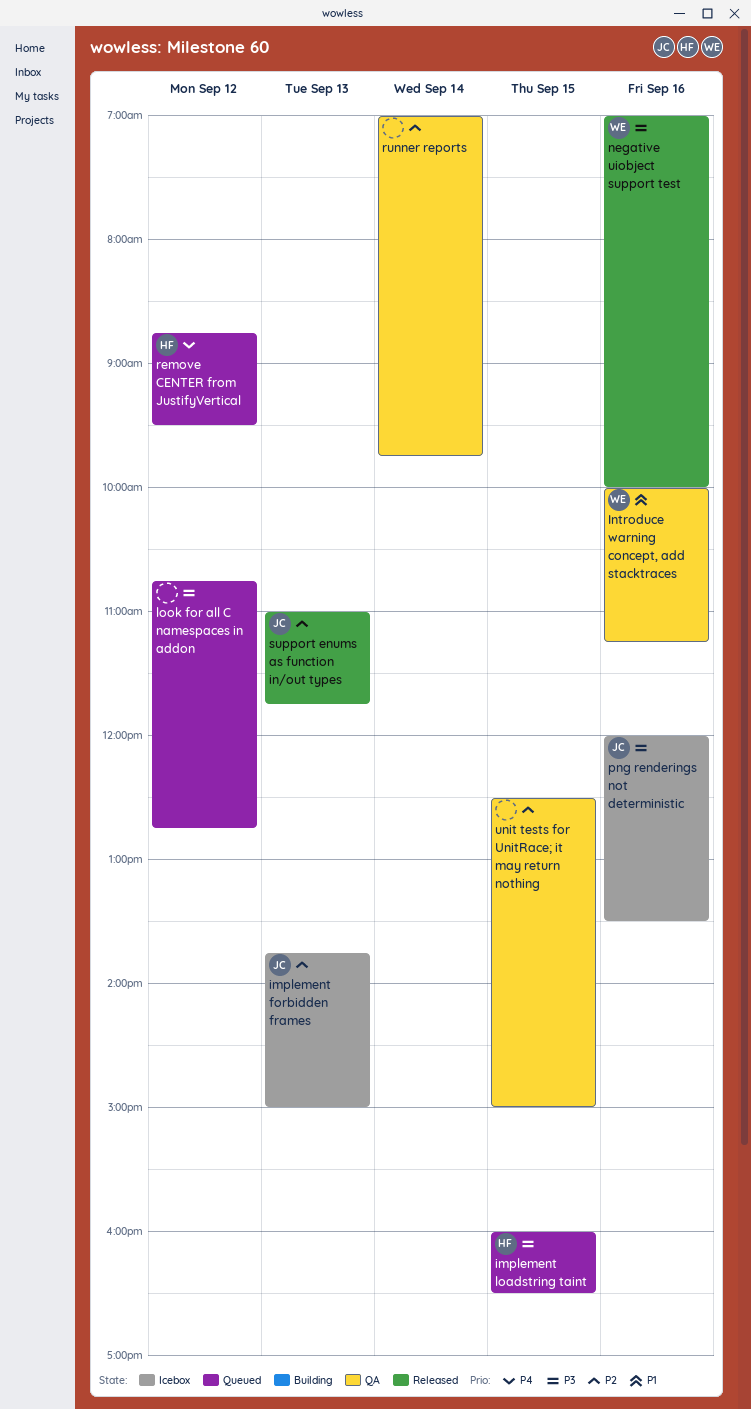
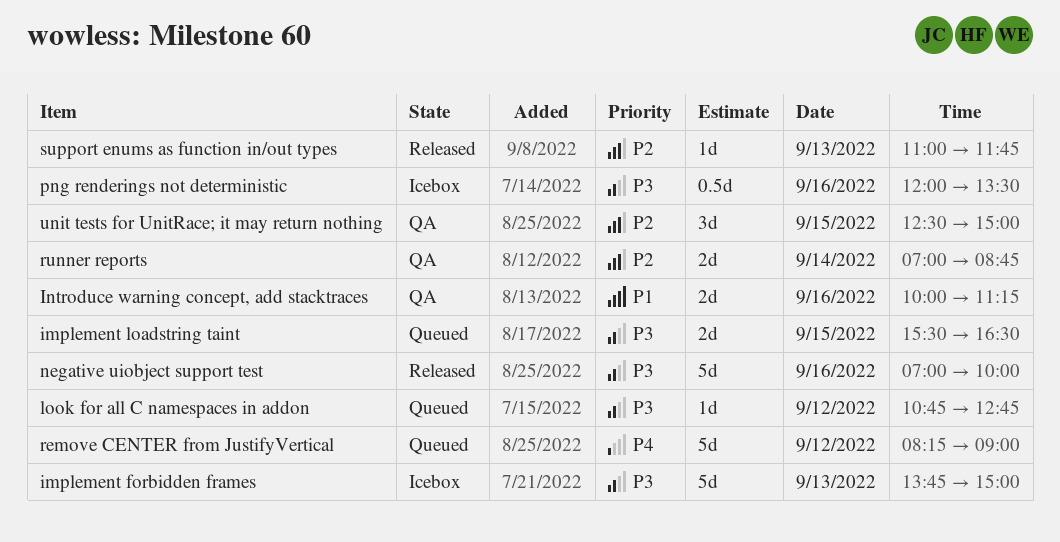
implement forbidden frames, priority: P2 -> P3
implement loadstring taint, begins: 16:00 -> 15:30
remove CENTER from JustifyVertical, begins: 08:45 -> 08:15
remove CENTER from JustifyVertical, ends: 09:30 -> 09:00
runner reports, ends: 09:45 -> 08:45

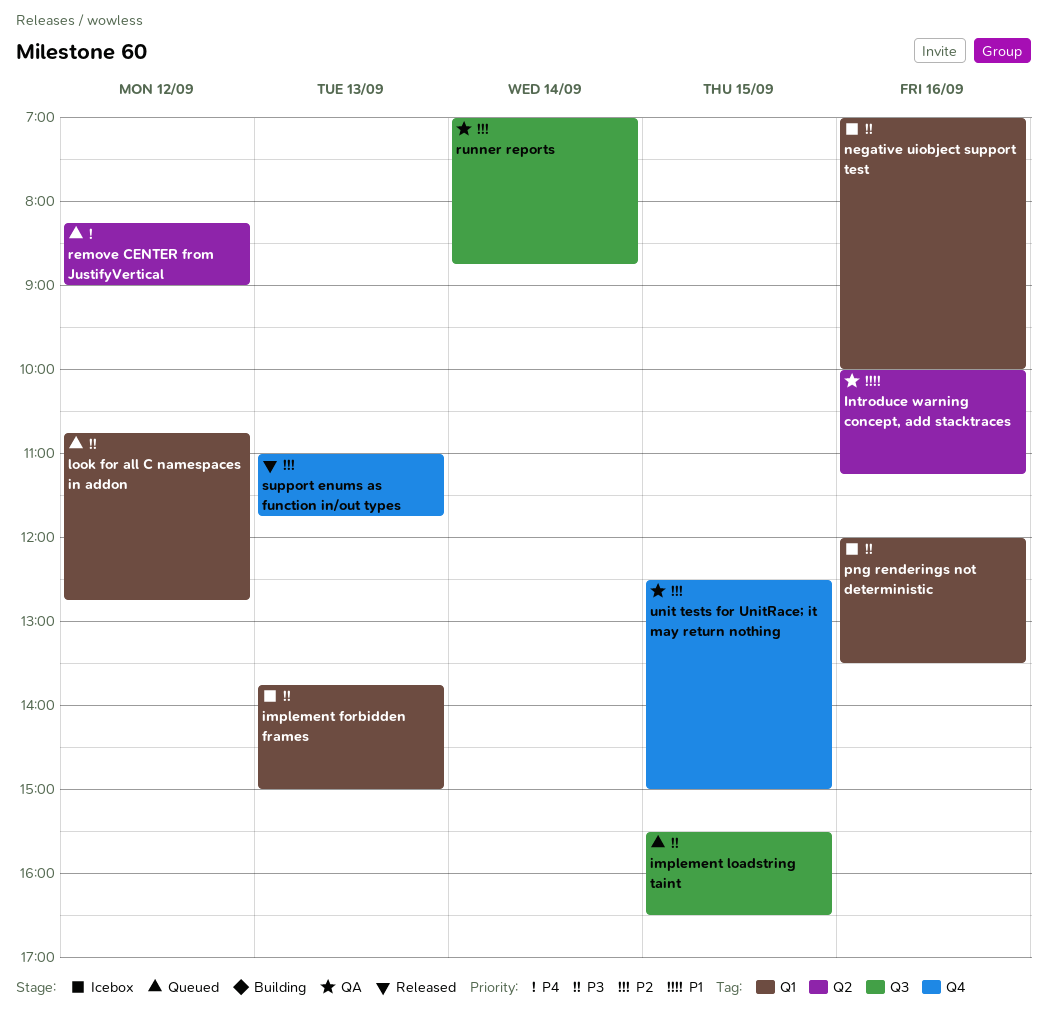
negative uiobject support test, status: Released -> Icebox

